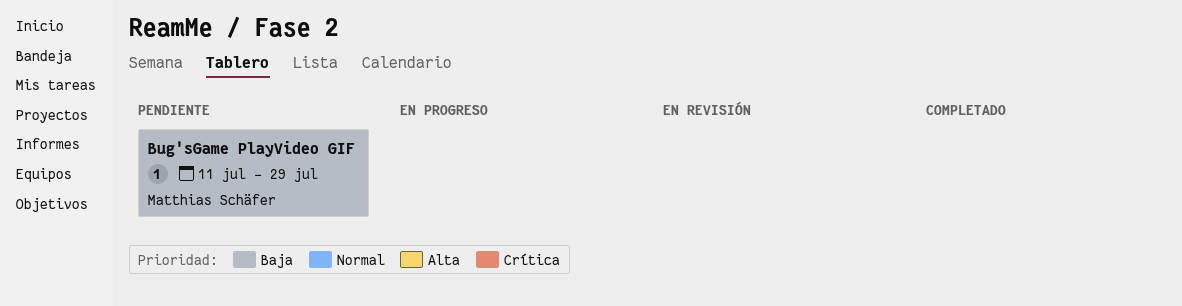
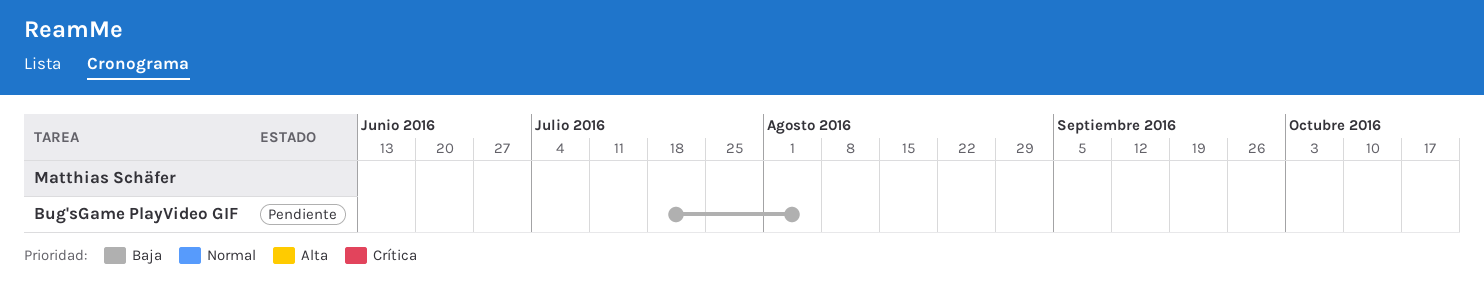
Bug'sGame PlayVideo GIF, start: Jul 11 -> Jul 18
Bug'sGame PlayVideo GIF, due: Jul 29 -> Aug 5

